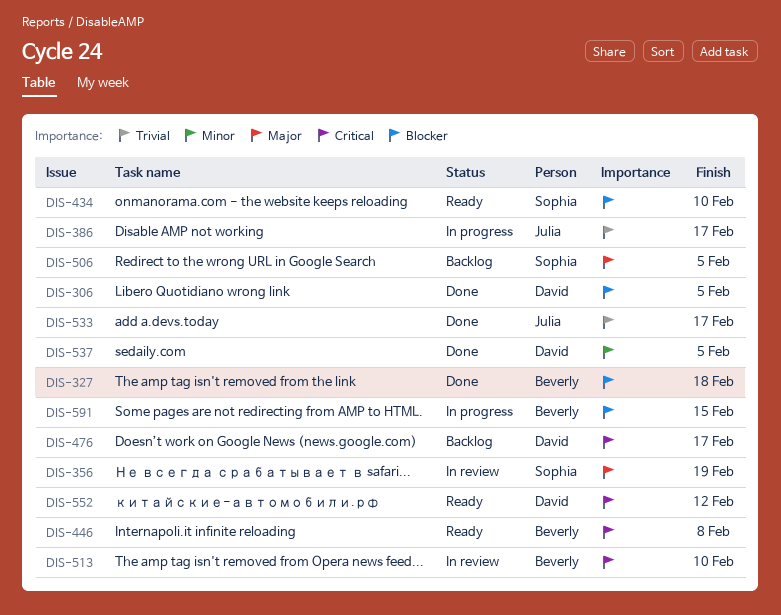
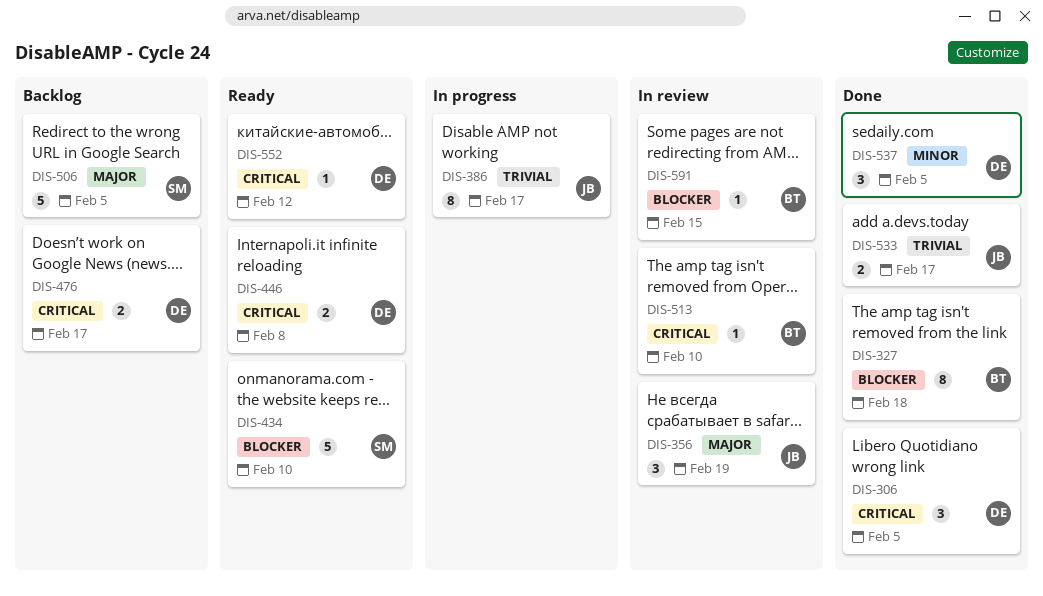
DIS-306, priority: Blocker -> Critical
DIS-356, owner: Sophia -> Julia
DIS-446, owner: Beverly -> David
DIS-591, status: In progress -> In review

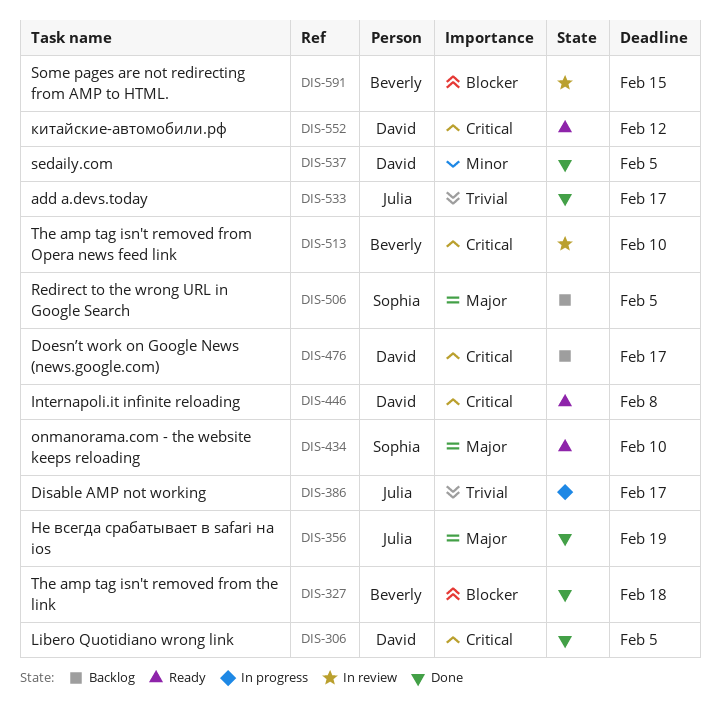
DIS-356, status: In review -> Done
DIS-434, priority: Blocker -> Major

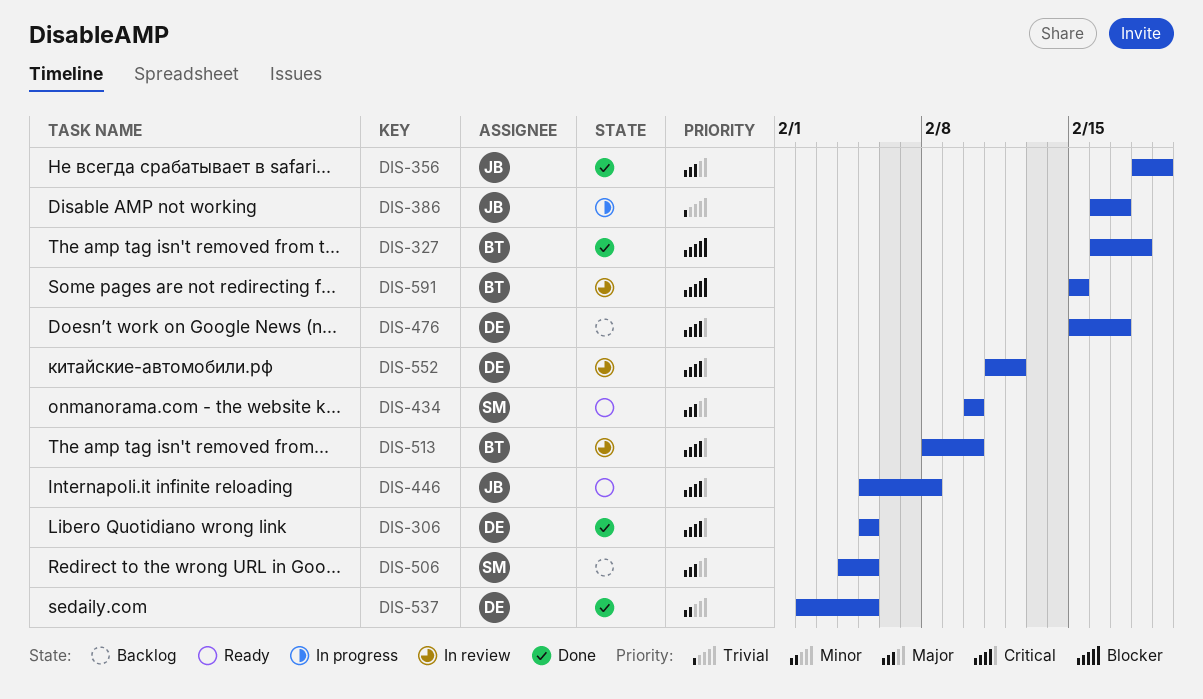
DIS-446, owner: David -> Julia
DIS-533: present -> none
DIS-552, status: Ready -> In review

